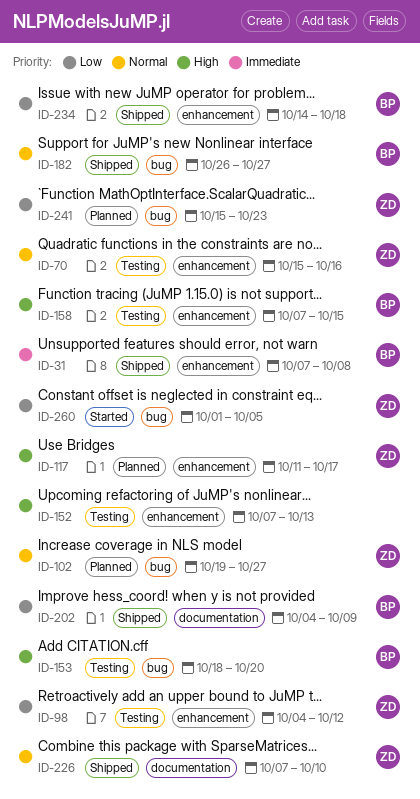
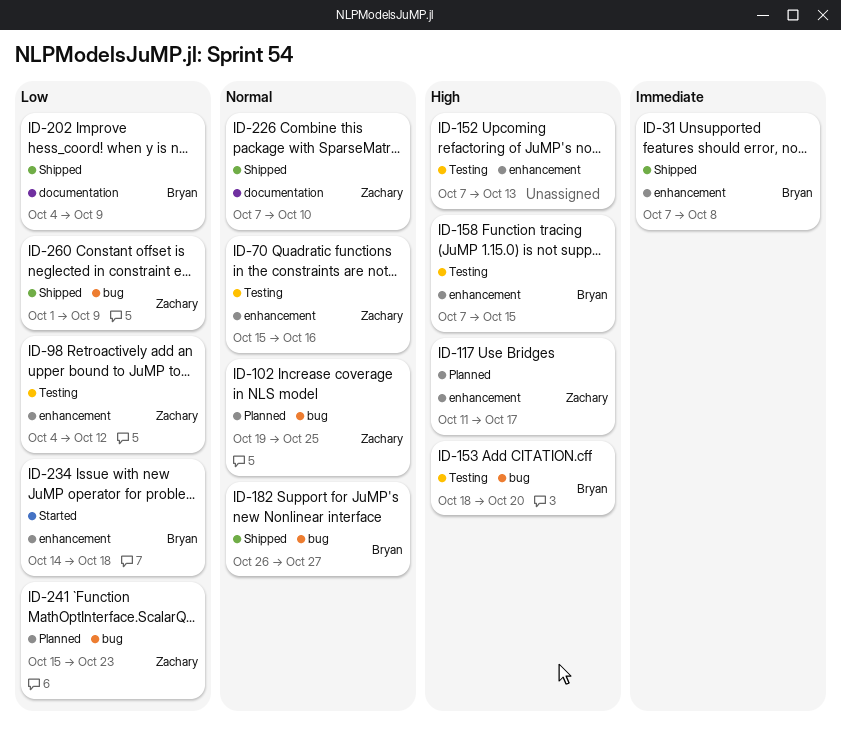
ID-102, due: Oct 27 -> Oct 25
ID-234, status: Shipped -> Started
ID-260, status: Started -> Shipped
ID-260, due: Oct 5 -> Oct 9

